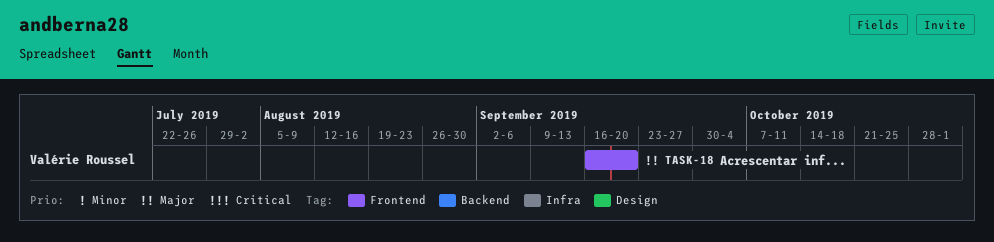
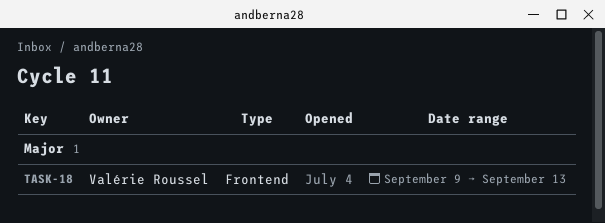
TASK-18, start: Sep 16 -> Sep 9
TASK-18, due: Sep 20 -> Sep 13

